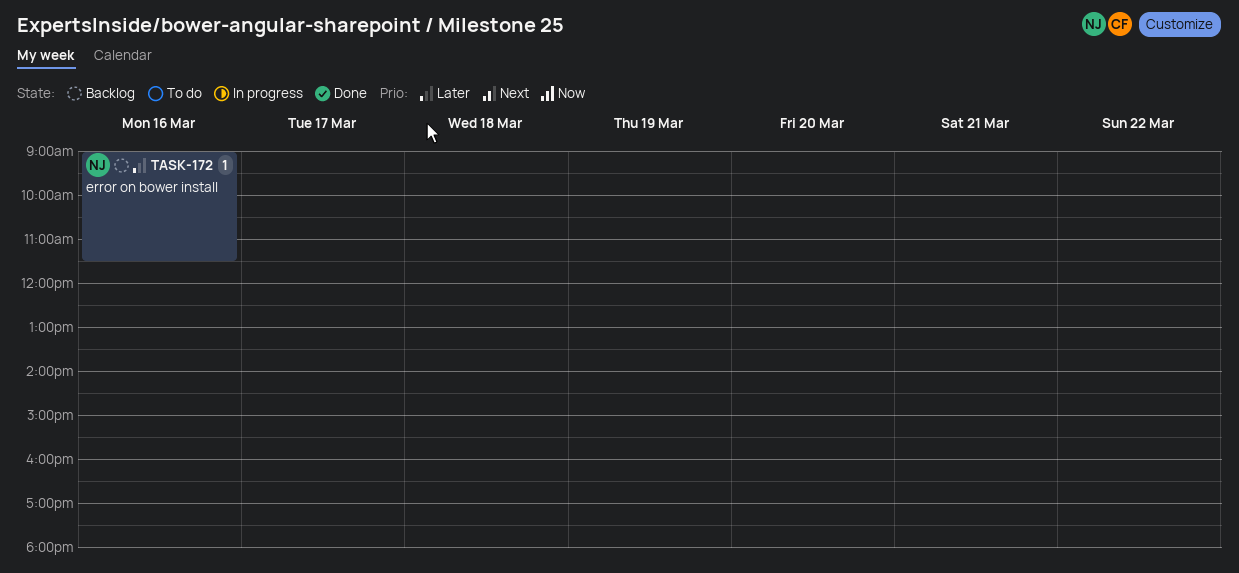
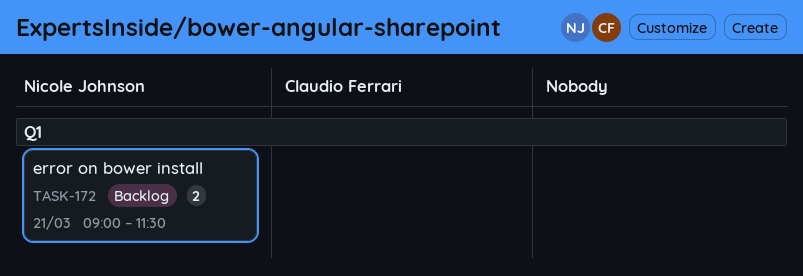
TASK-172, estimate: 1 -> 2
TASK-172, day: Mar 16 -> Mar 21

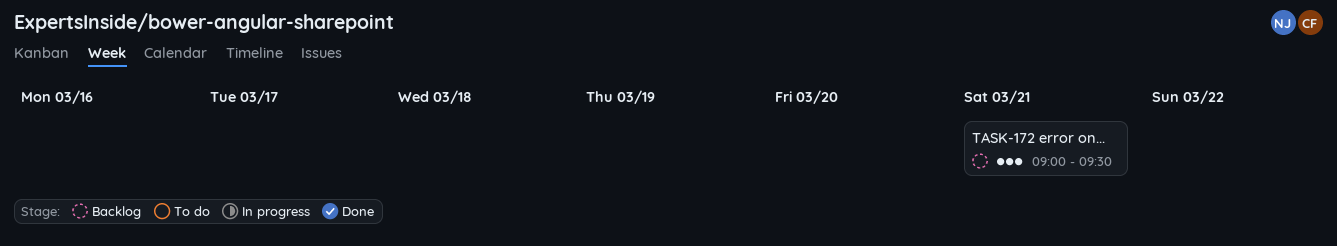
TASK-172, estimate: 2 -> 3
TASK-172, ends: 11:30 -> 09:30

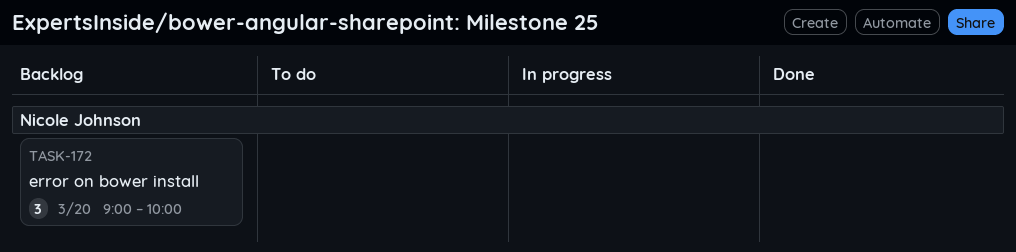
TASK-172, day: Mar 21 -> Mar 20
TASK-172, ends: 09:30 -> 10:00

